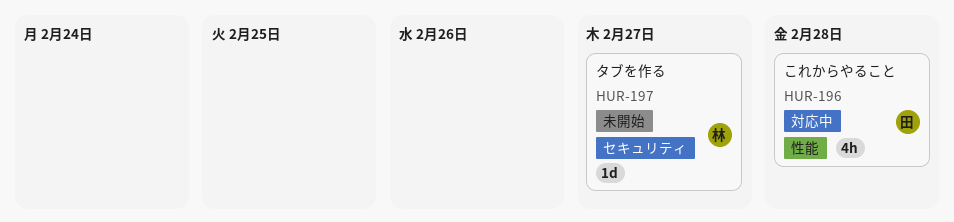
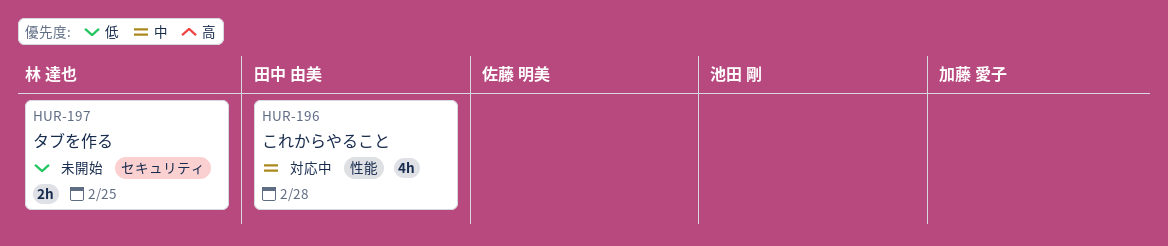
HUR-197, estimate: 1d -> 2h
HUR-197, due: Feb 27 -> Feb 25

